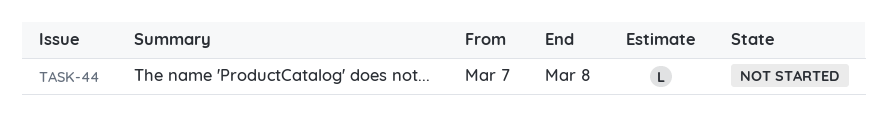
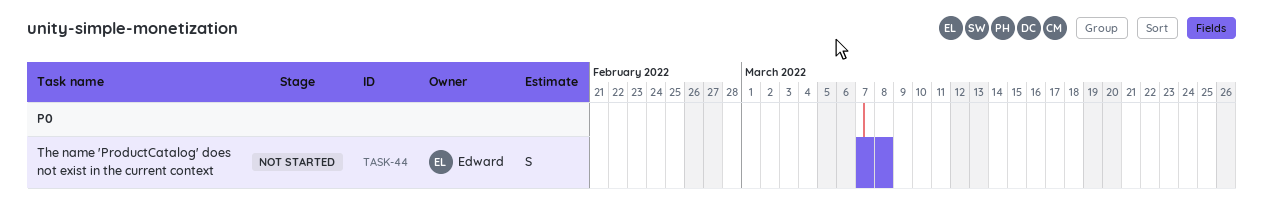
TASK-44, estimate: L -> S

